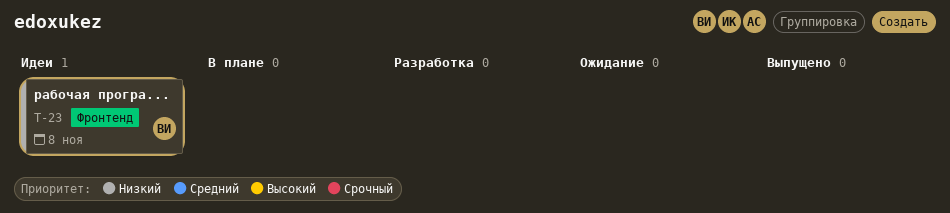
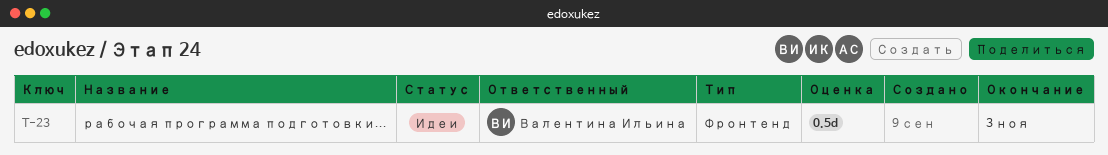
T-23, due: Nov 8 -> Nov 3

